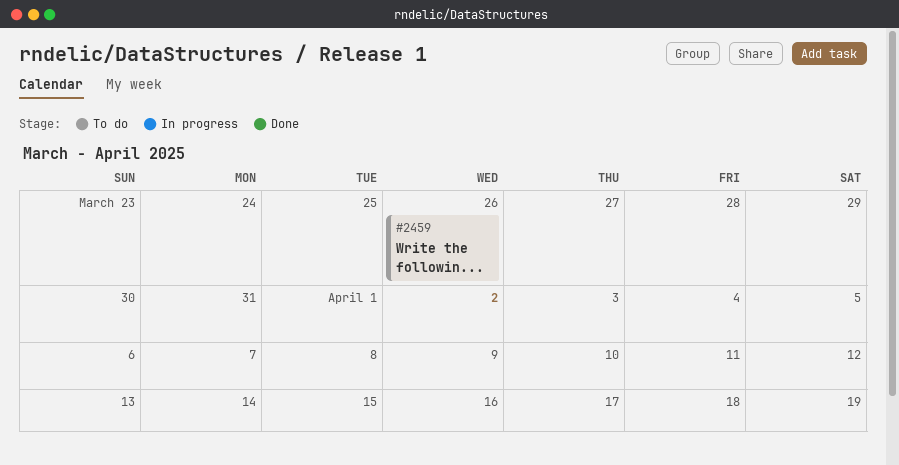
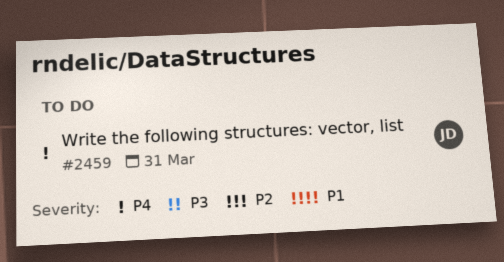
#2459, due: Mar 26 -> Mar 31

